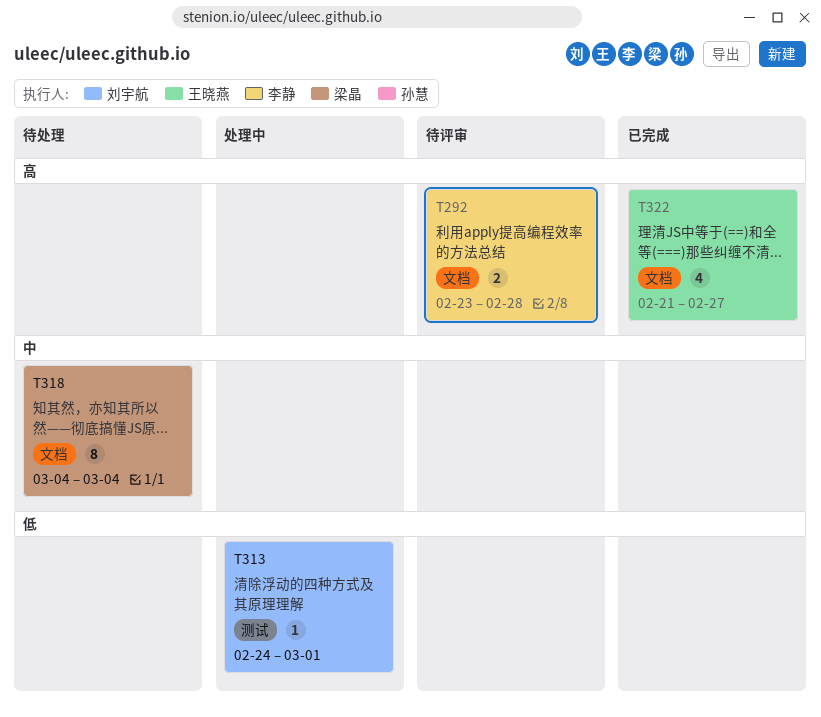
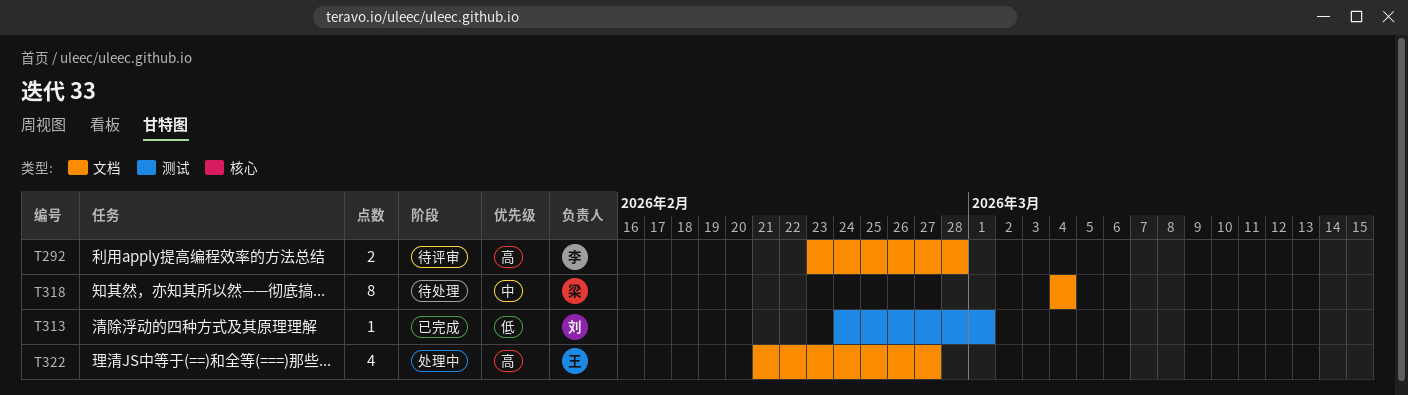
T313, status: 处理中 -> 已完成
T322, status: 已完成 -> 处理中

